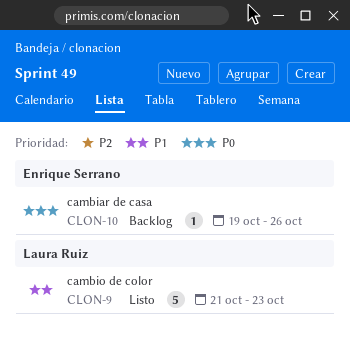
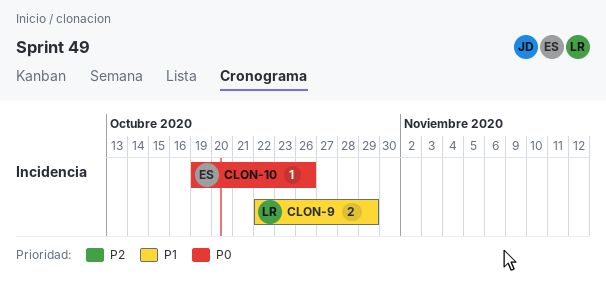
CLON-9, estimate: 5 -> 2
CLON-9, start: Oct 21 -> Oct 22
CLON-9, due: Oct 23 -> Oct 29

